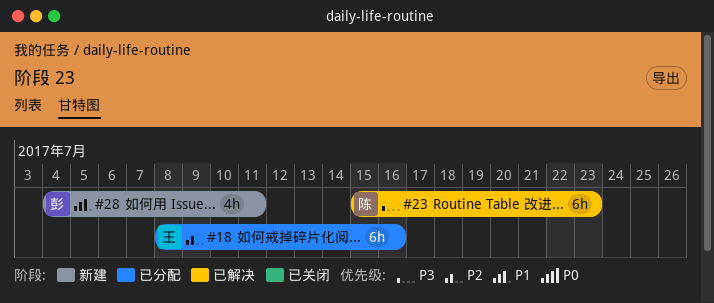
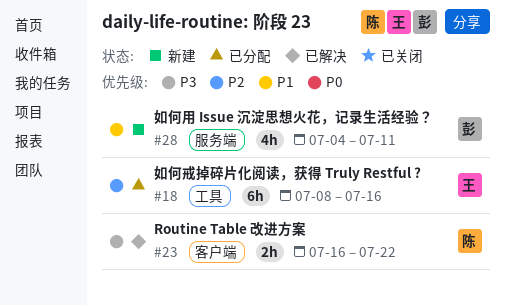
#23, estimate: 6h -> 2h
#23, start: Jul 15 -> Jul 16
#23, due: Jul 23 -> Jul 22

